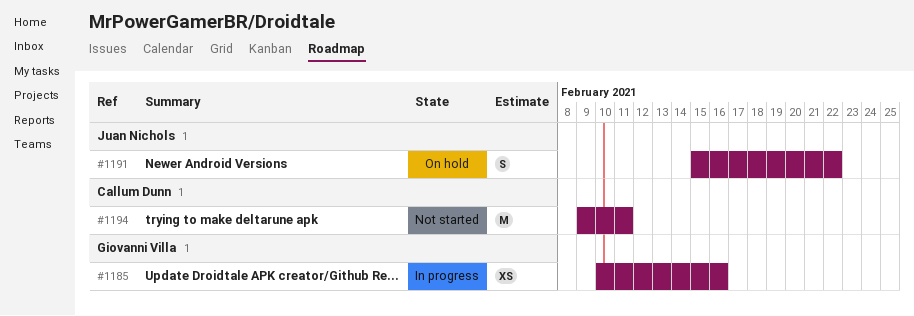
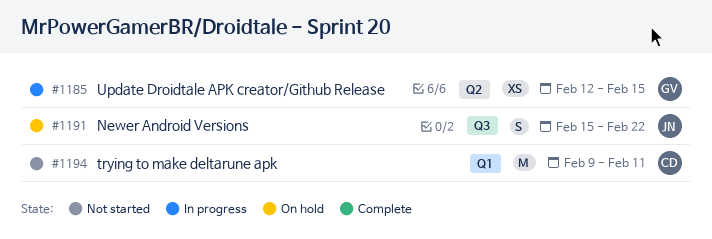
#1185, start: Feb 10 -> Feb 12
#1185, due: Feb 16 -> Feb 15

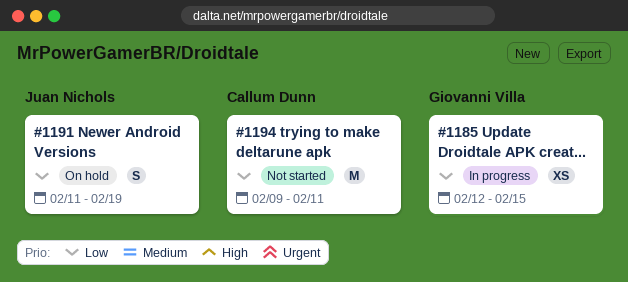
#1191, start: Feb 15 -> Feb 11
#1191, due: Feb 22 -> Feb 19

